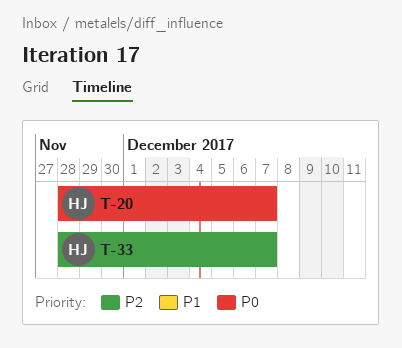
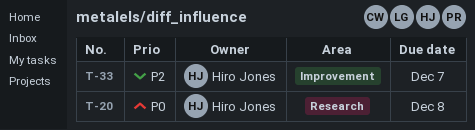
T-20, due: Dec 7 -> Dec 8

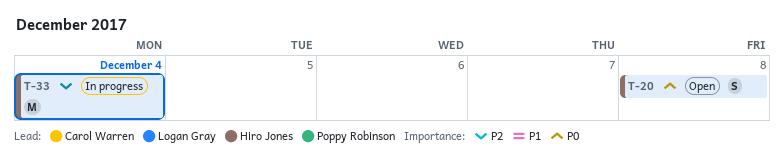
T-33, due: Dec 7 -> Dec 4

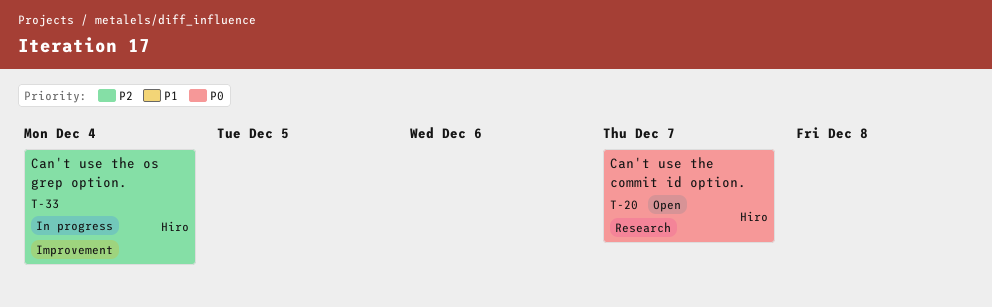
T-20, due: Dec 8 -> Dec 7

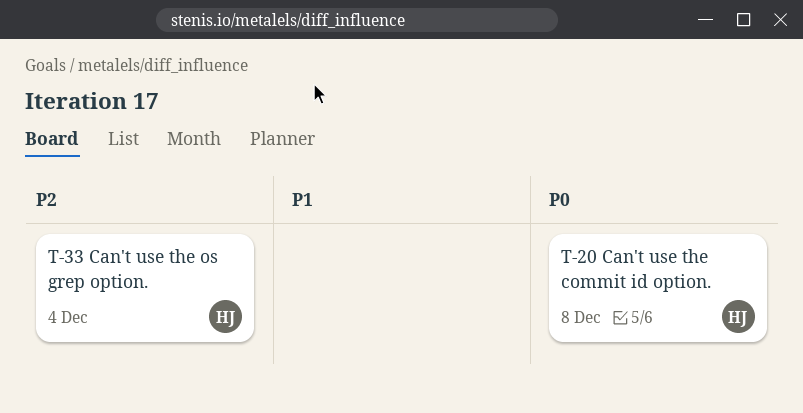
T-20, due: Dec 7 -> Dec 8

